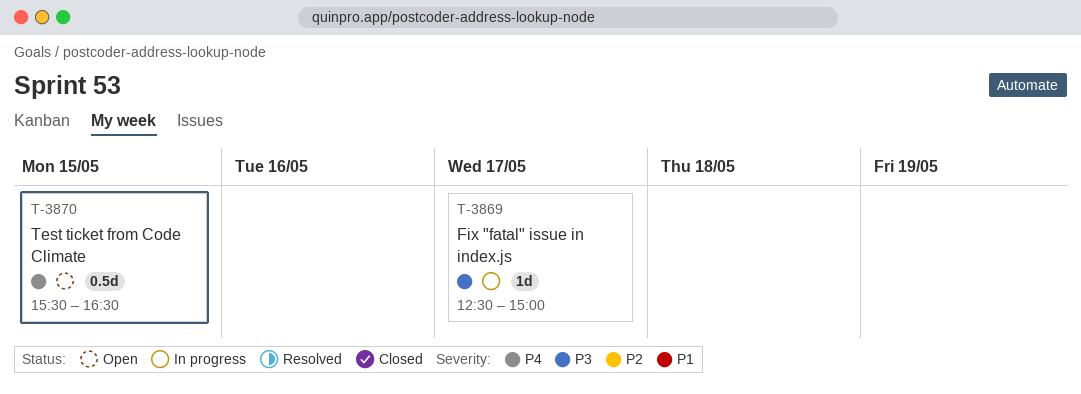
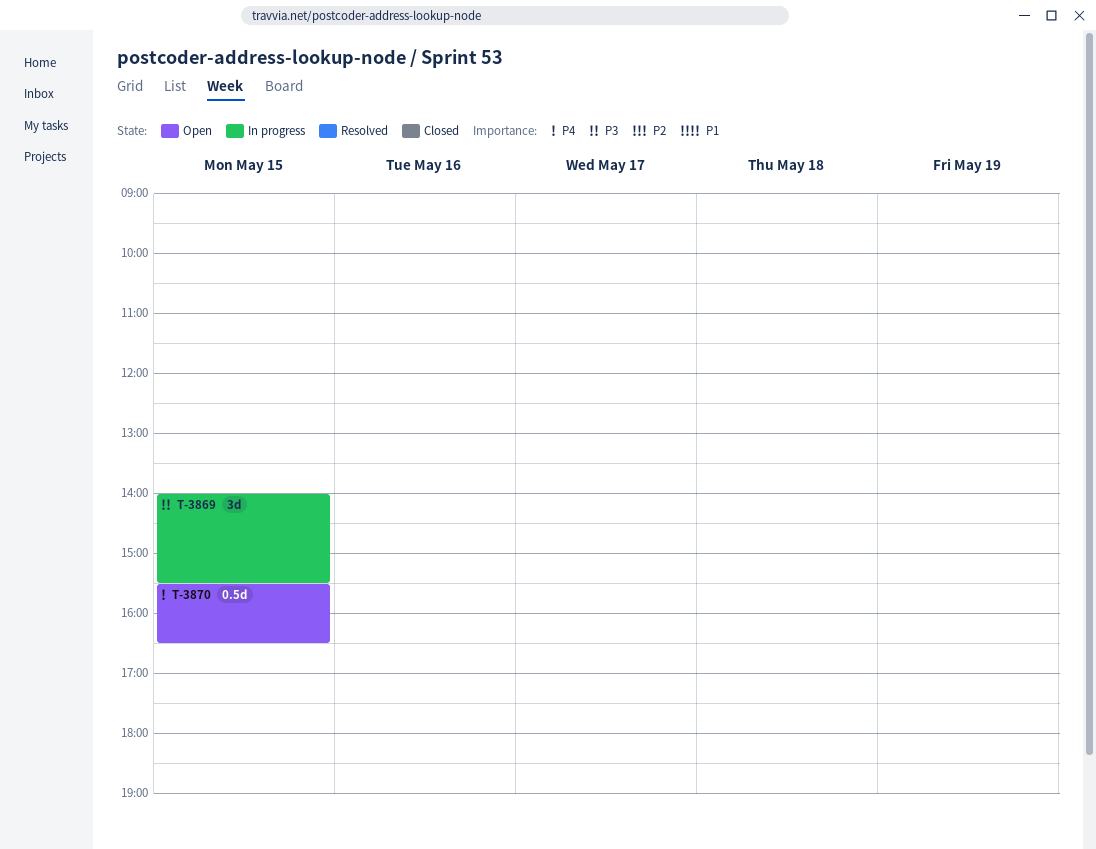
T-3869, estimate: 1d -> 3d
T-3869, day: May 17 -> May 15
T-3869, begins: 12:30 -> 14:00
T-3869, ends: 15:00 -> 15:30

